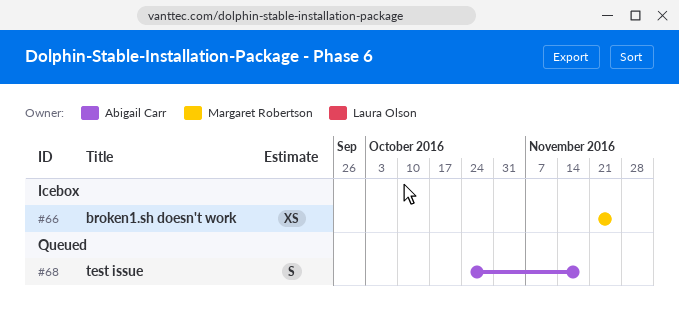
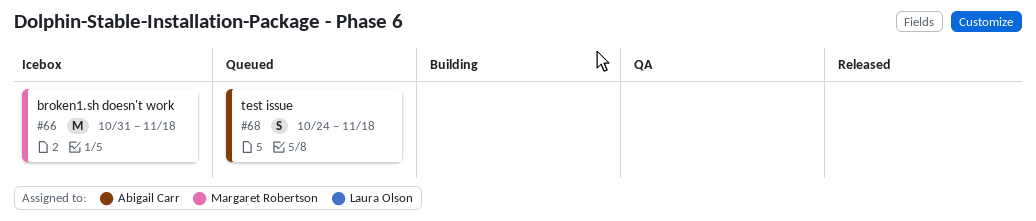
#66, estimate: XS -> M
#66, start: Nov 21 -> Oct 31
#66, due: Nov 25 -> Nov 18

